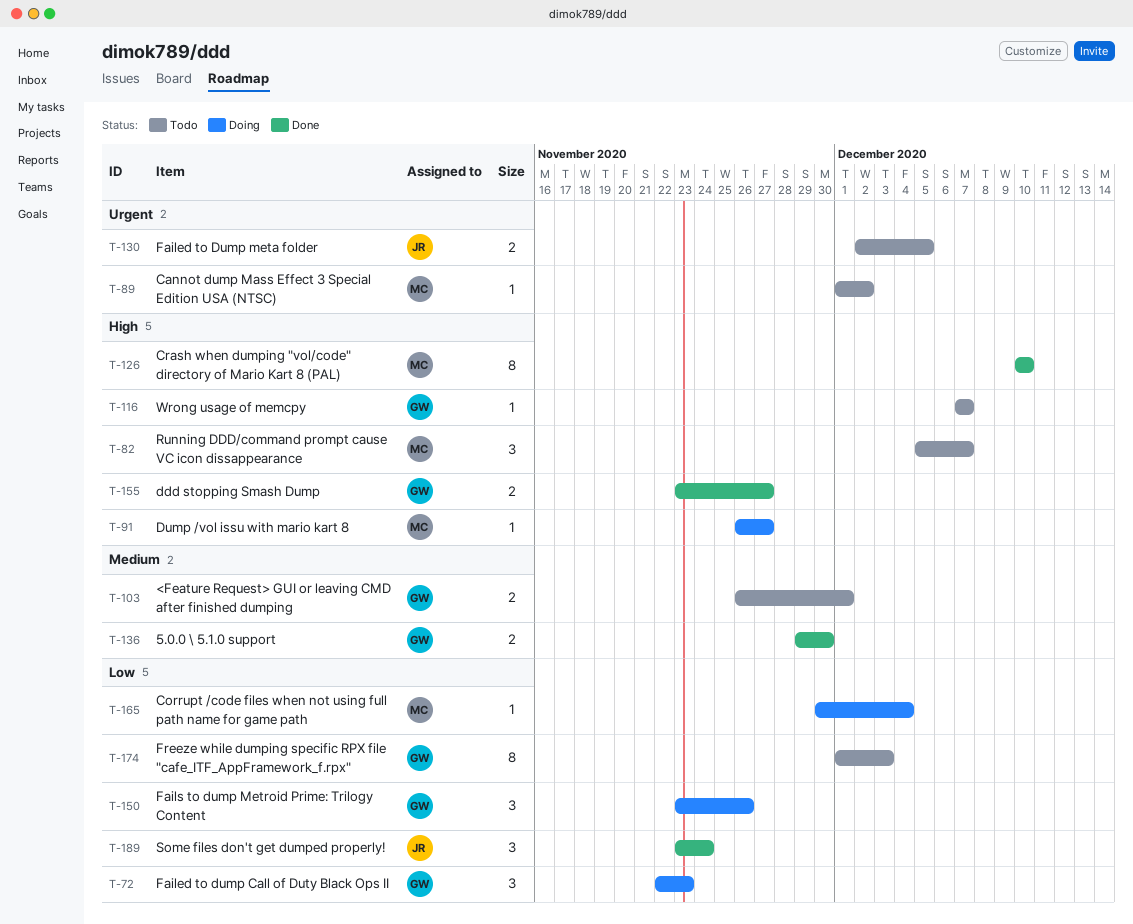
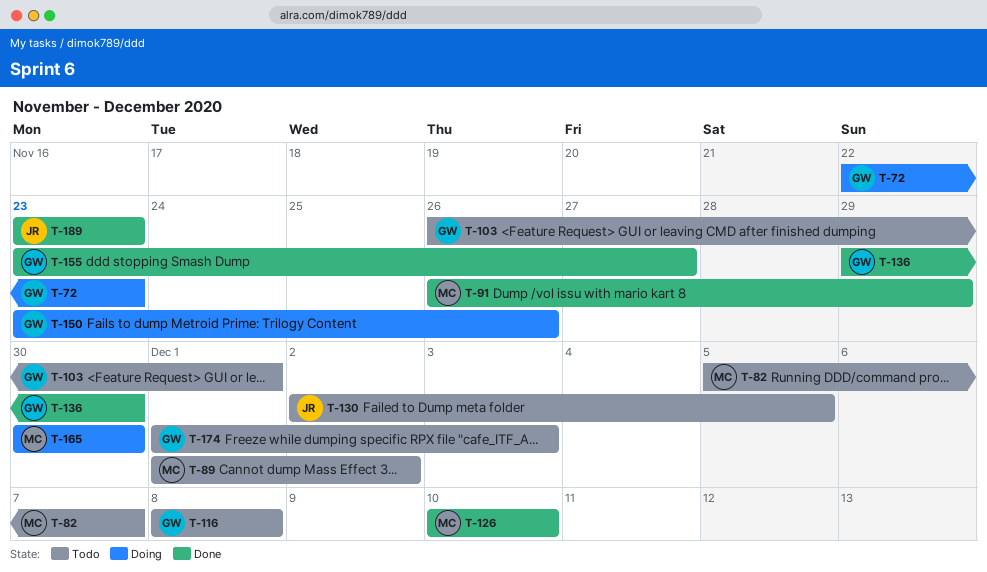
T-91, status: Doing -> Done
T-91, due: Nov 27 -> Nov 29
T-116, start: Dec 7 -> Dec 8
T-116, due: Dec 7 -> Dec 8
T-165, due: Dec 4 -> Nov 30
T-189, due: Nov 24 -> Nov 23

